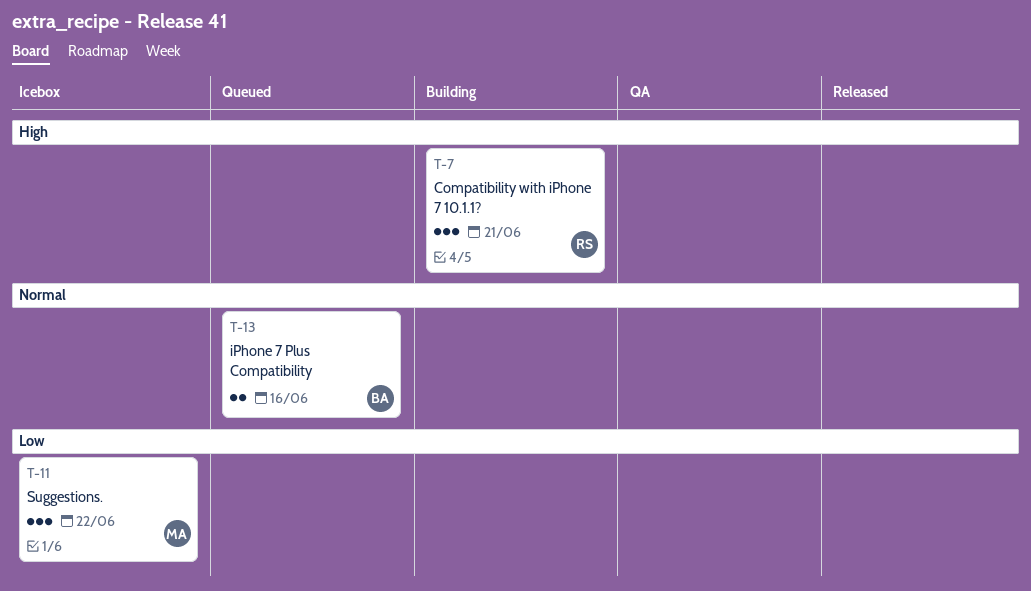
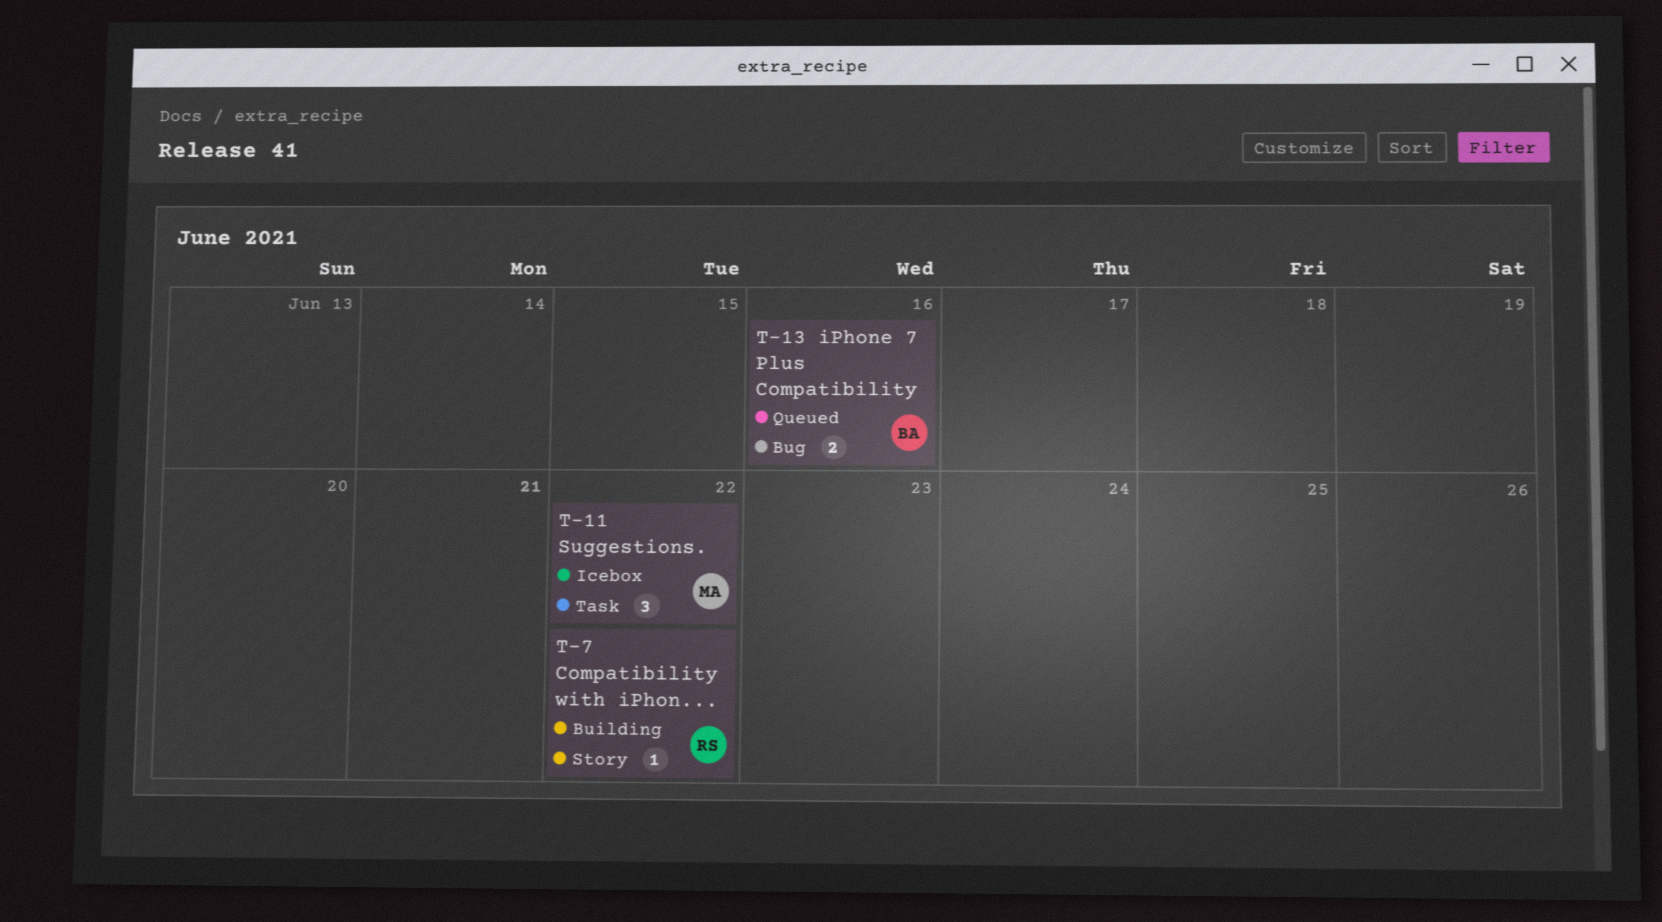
T-7, estimate: 3 -> 1
T-7, due: Jun 21 -> Jun 22

